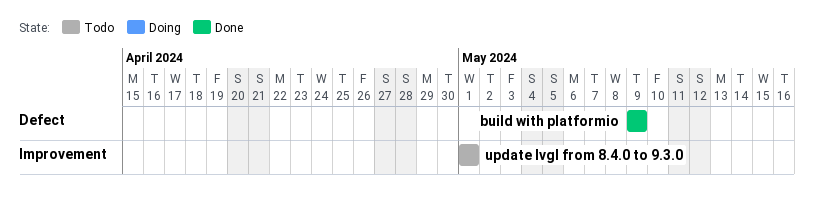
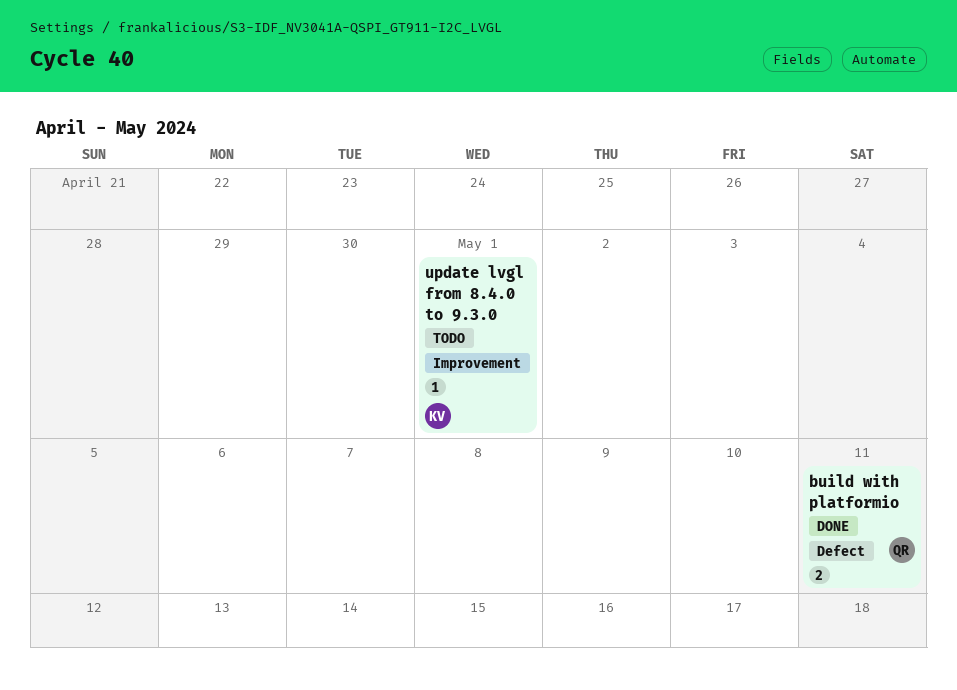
build with platformio, due: May 9 -> May 11

